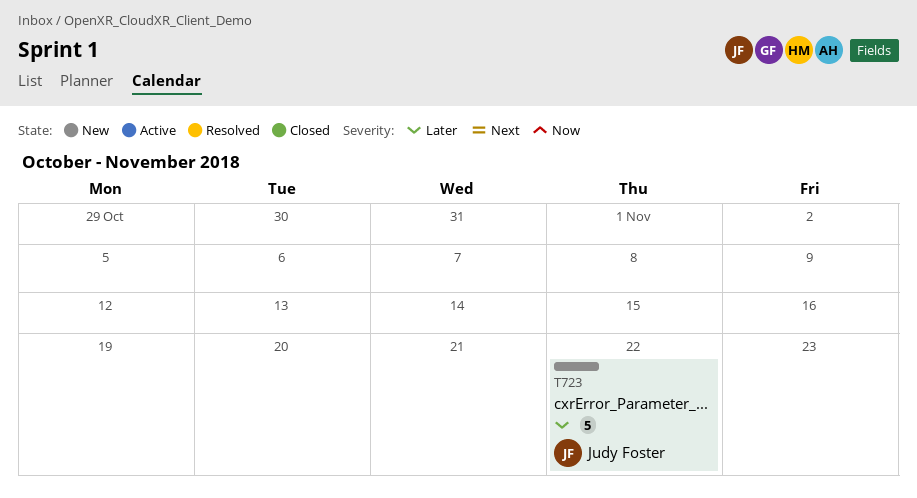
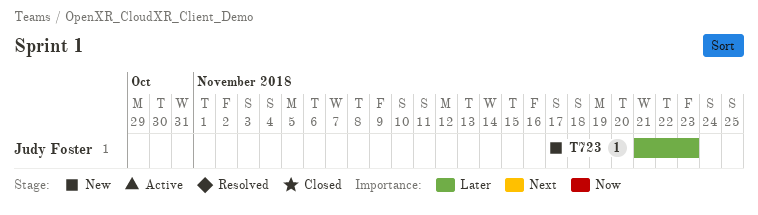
T723, estimate: 5 -> 1
T723, due: Nov 22 -> Nov 23

